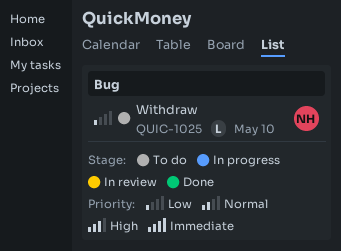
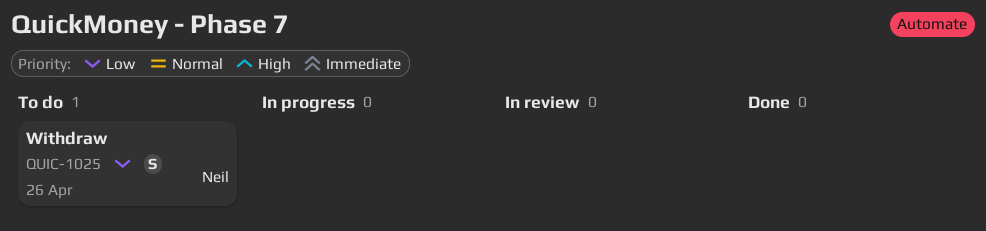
QUIC-1025, estimate: L -> S
QUIC-1025, due: May 10 -> Apr 26

